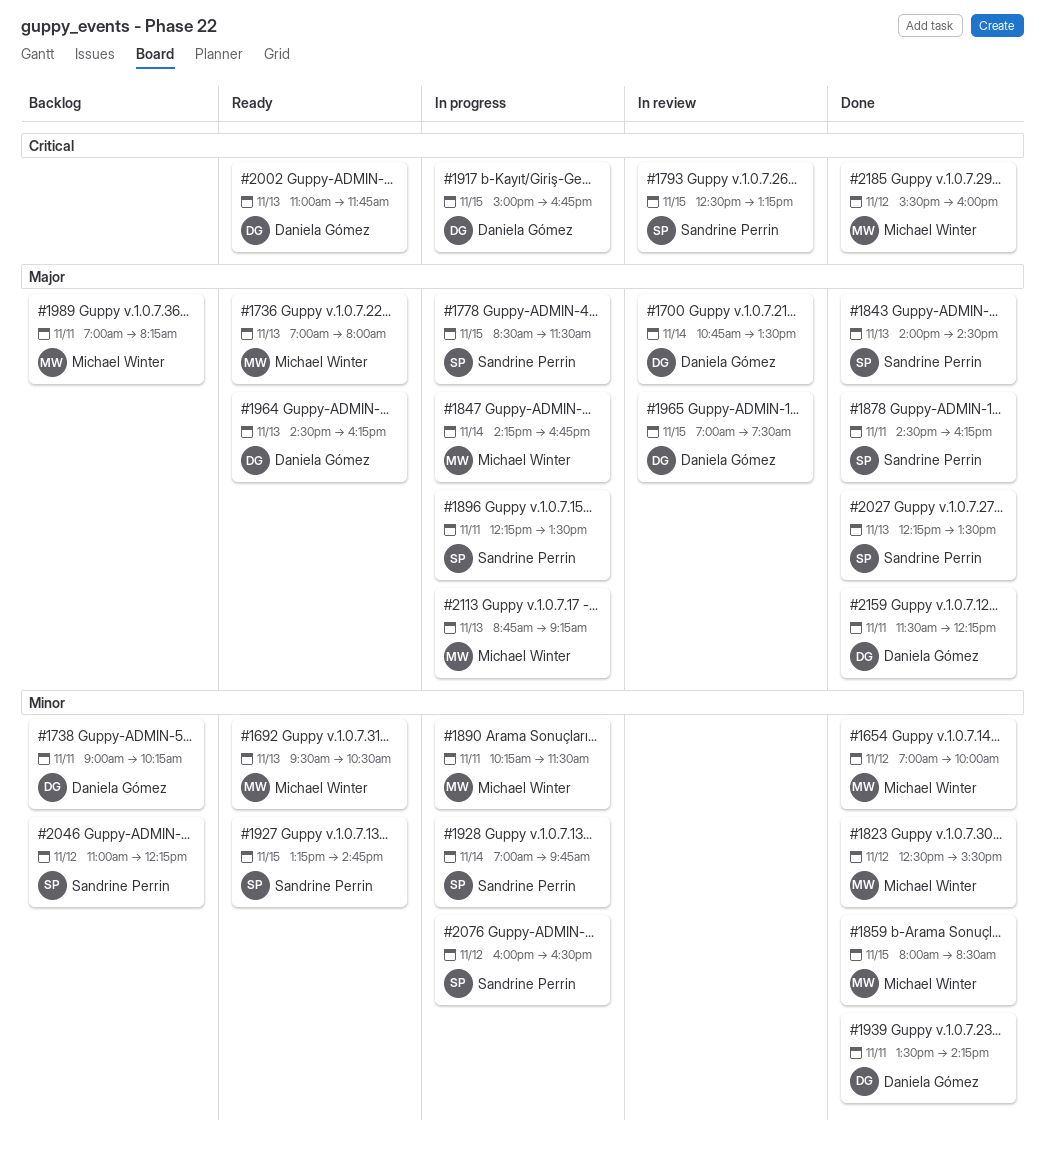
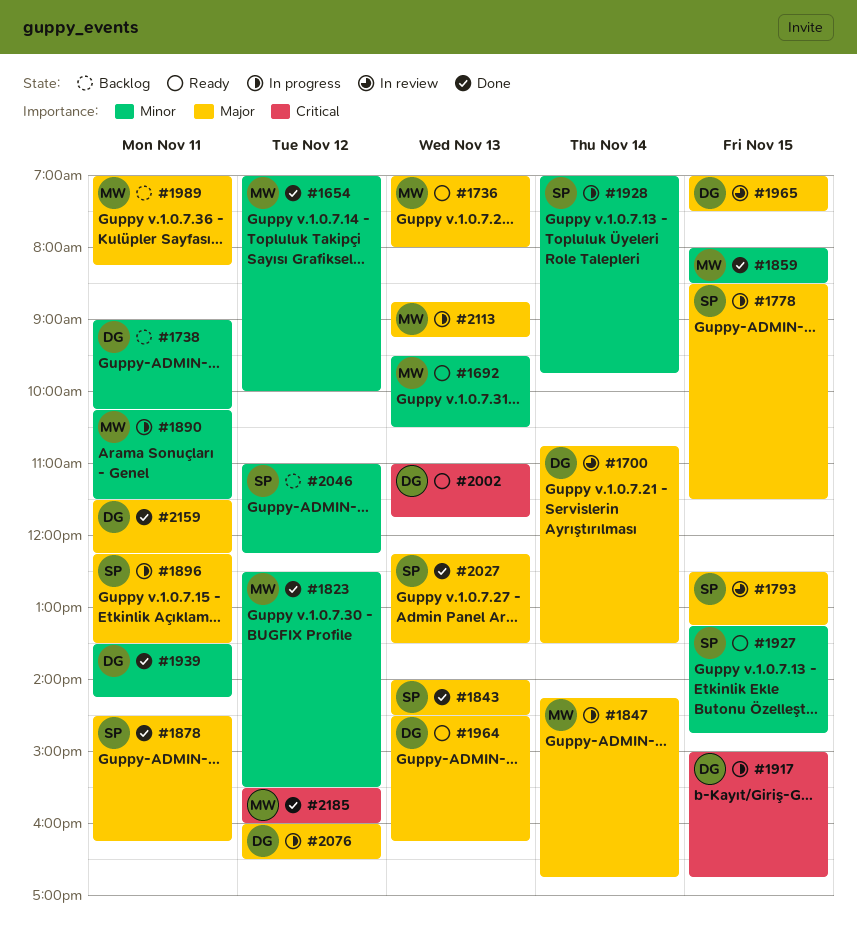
#1793, priority: Critical -> Major
#2076, owner: Sandrine Perrin -> Daniela Gómez
#2076, priority: Minor -> Major

